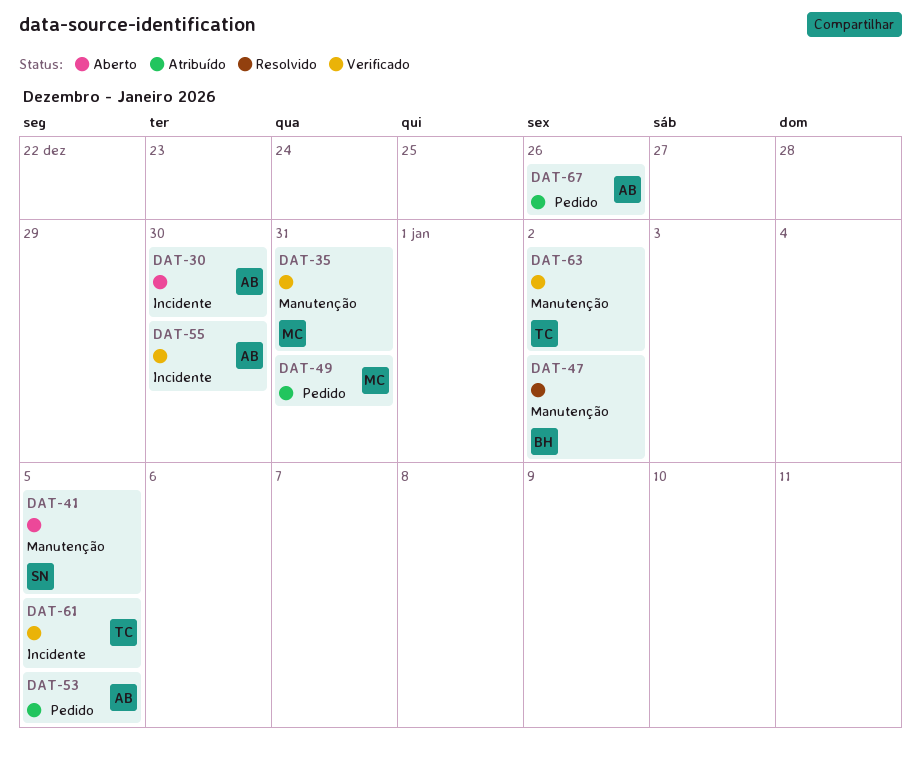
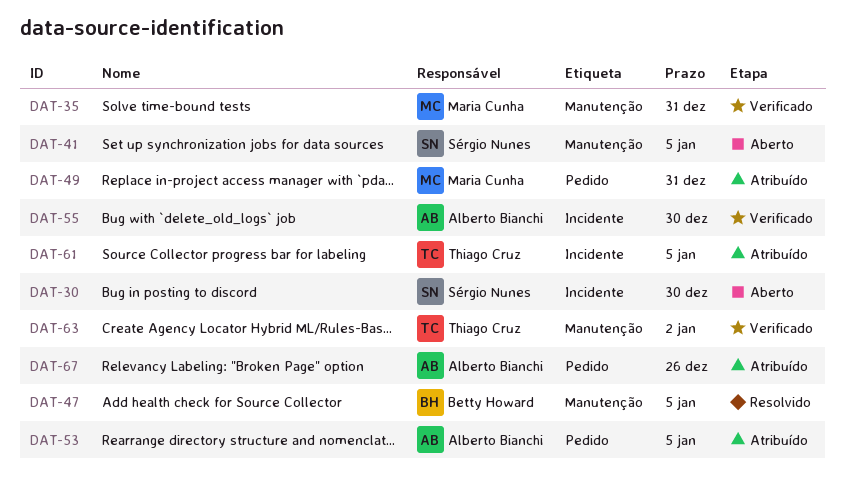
DAT-30, owner: Alberto Bianchi -> Sérgio Nunes
DAT-47, due: Jan 2 -> Jan 5
DAT-61, status: Verificado -> Atribuído

